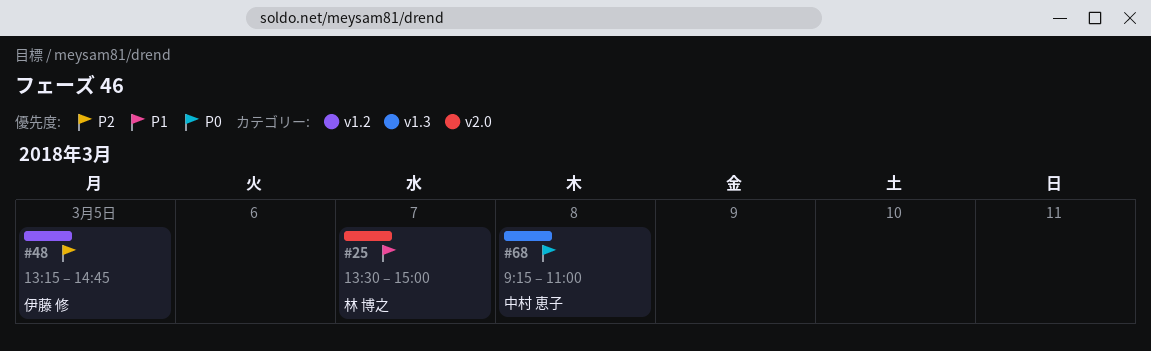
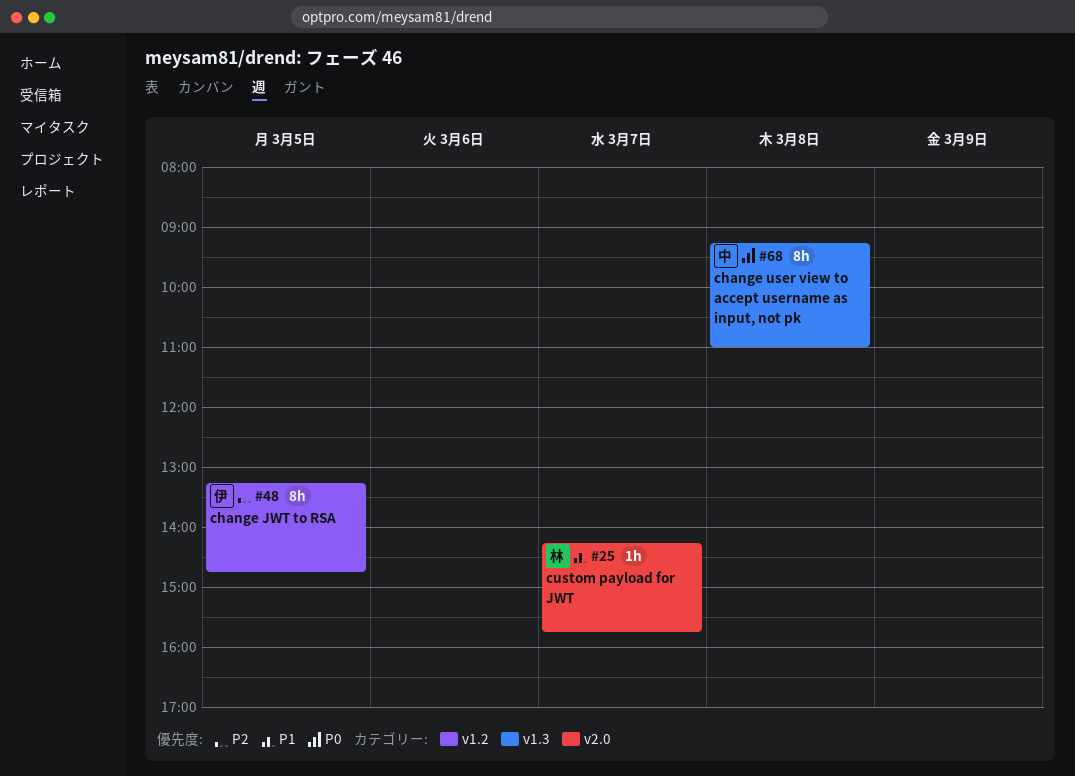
#25, begins: 13:30 -> 14:15
#25, ends: 15:00 -> 15:45

